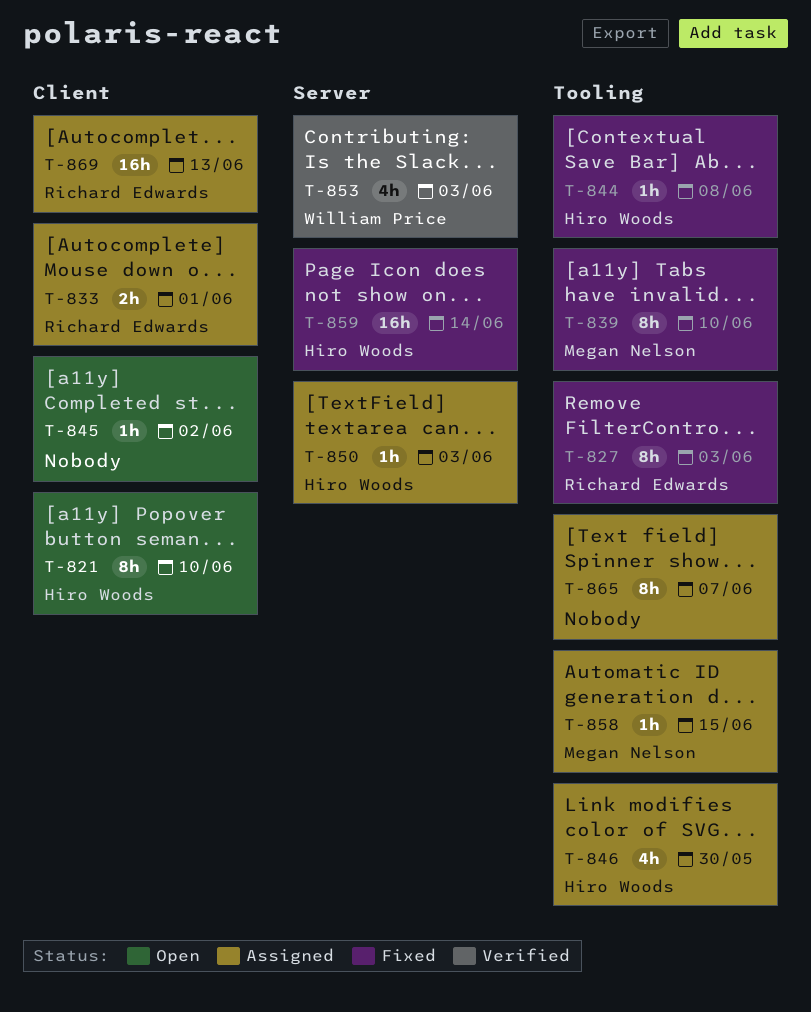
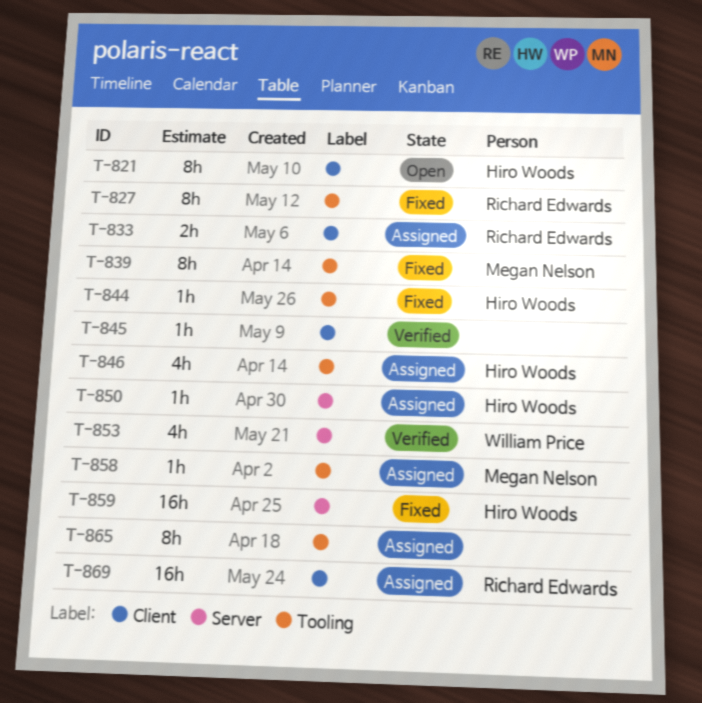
T-845, status: Open -> Verified

